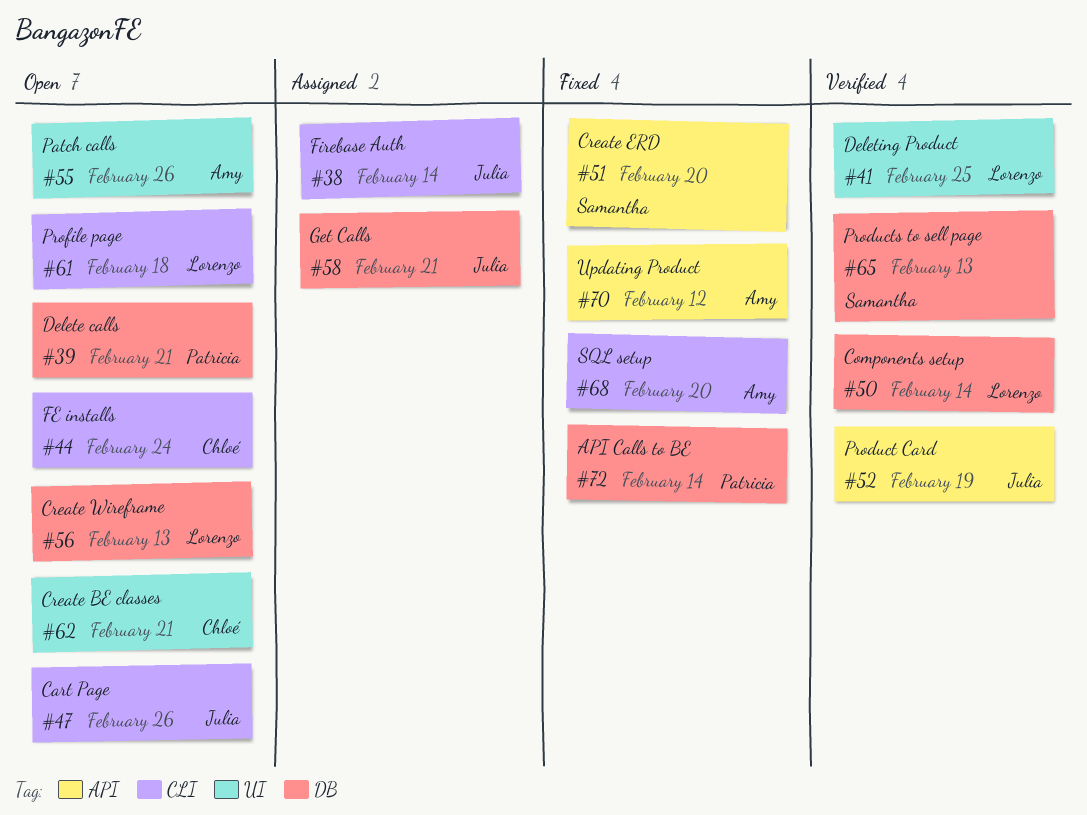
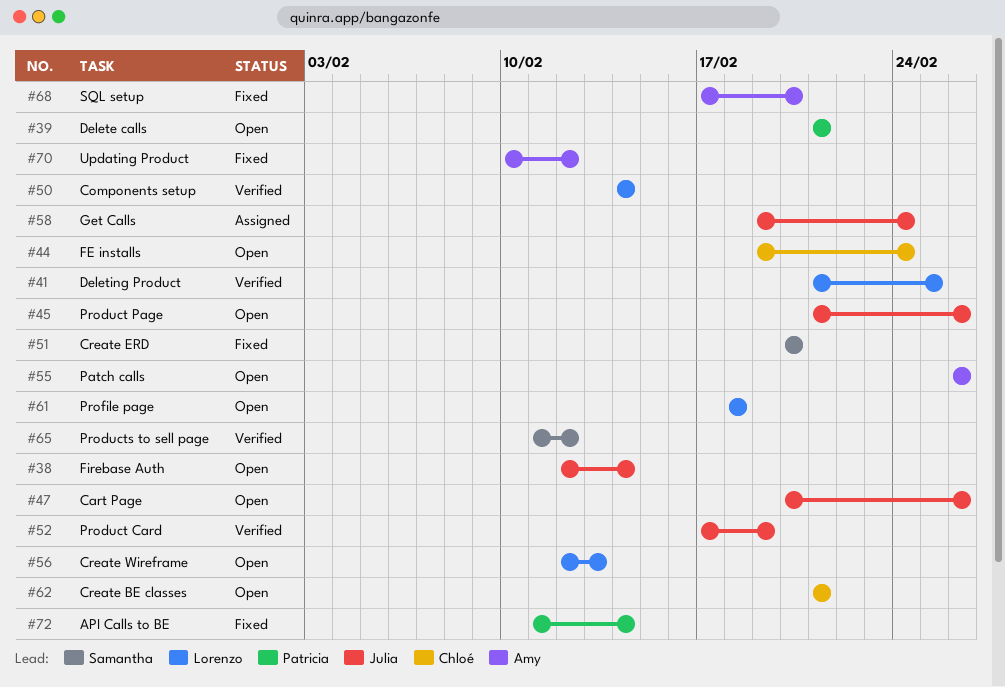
#38, status: Assigned -> Open
#45: none -> present
#58, due: Feb 21 -> Feb 24
#65, due: Feb 13 -> Feb 12

